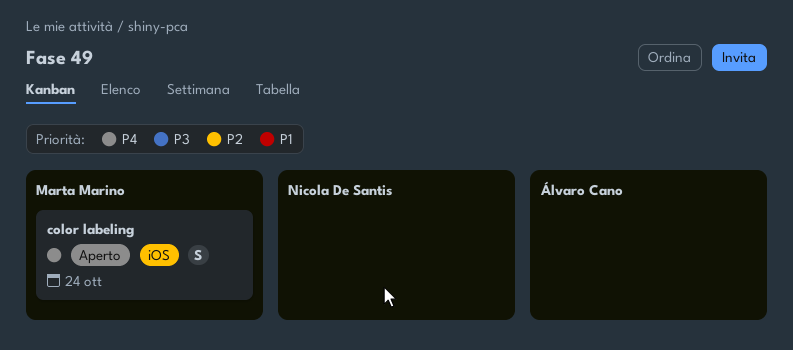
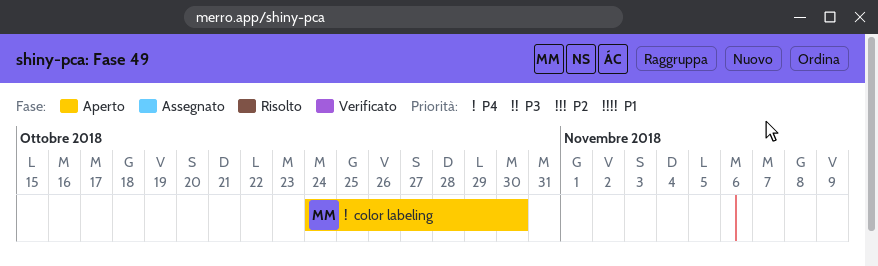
color labeling, due: Oct 24 -> Oct 30

